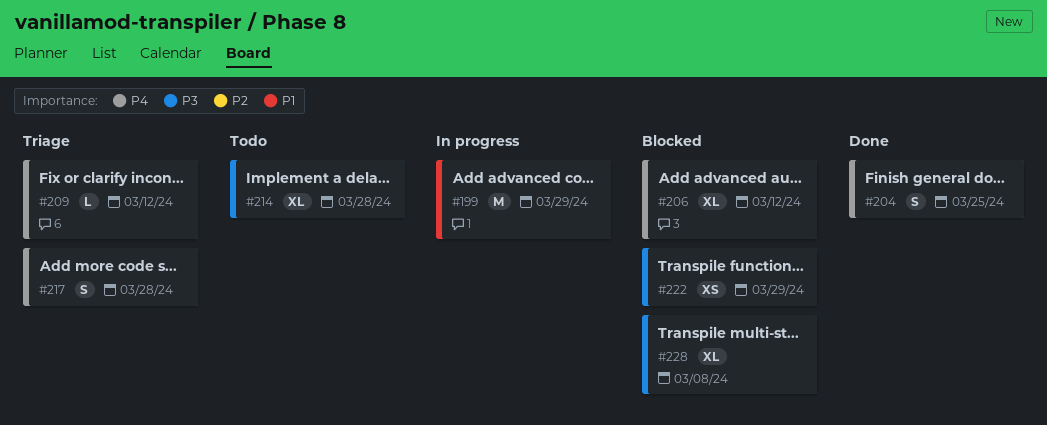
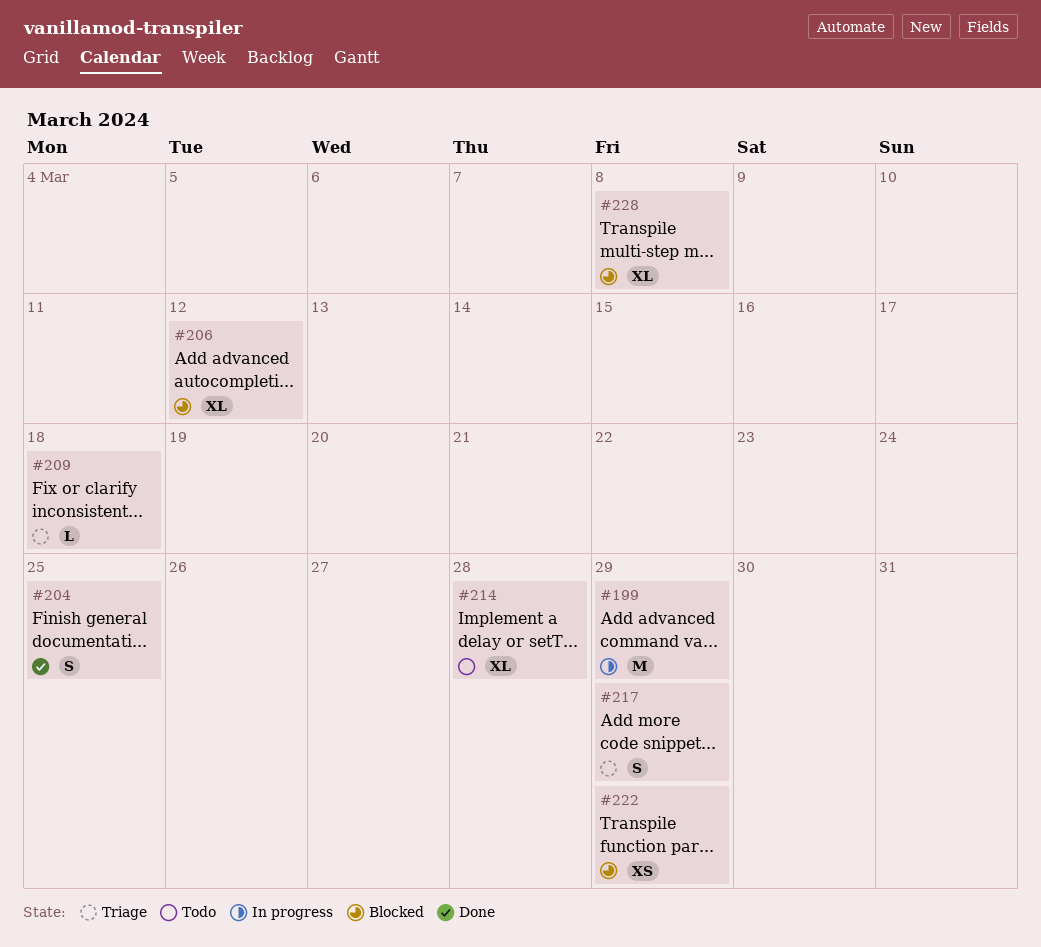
#209, due: Mar 12 -> Mar 18
#217, due: Mar 28 -> Mar 29

